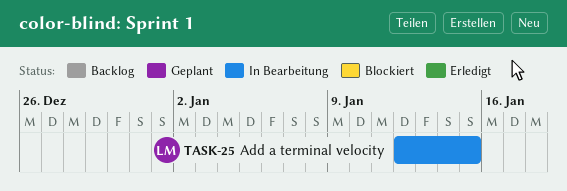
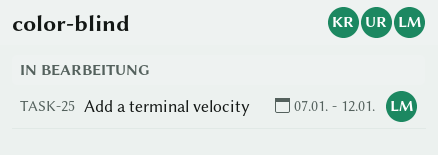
TASK-25, start: Jan 12 -> Jan 7
TASK-25, due: Jan 15 -> Jan 12

